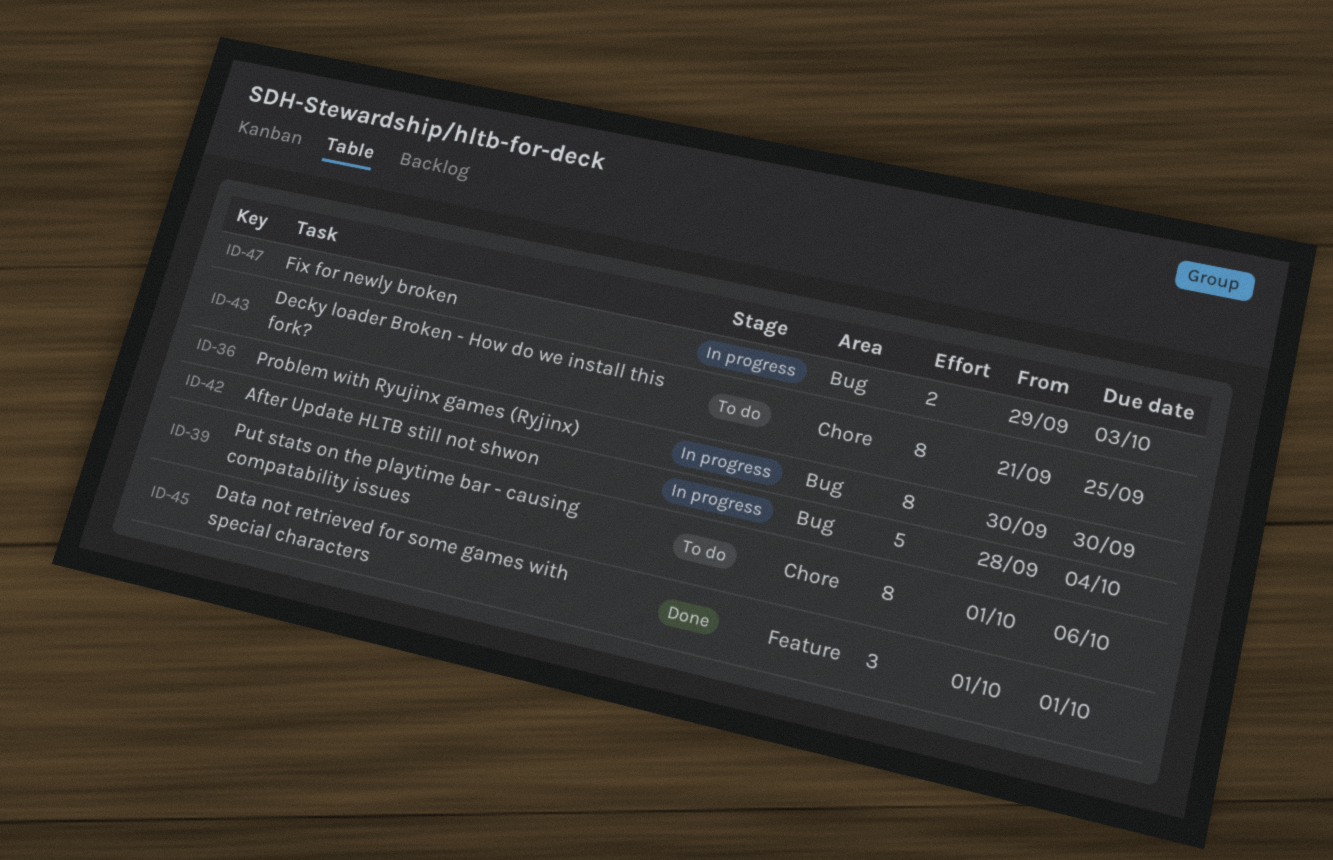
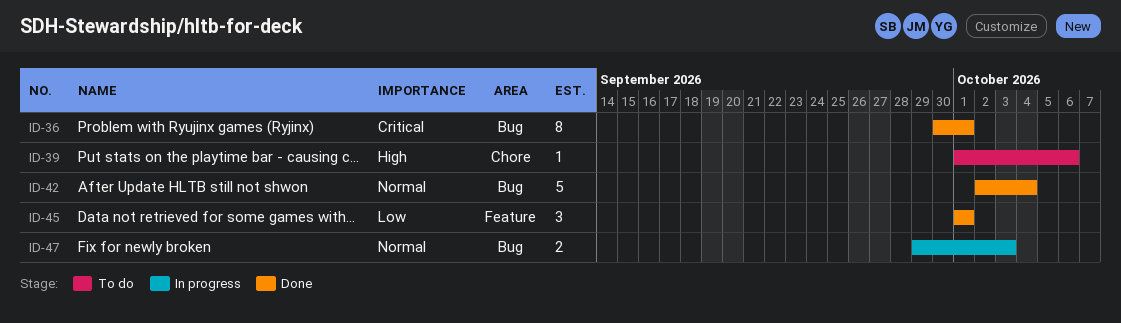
ID-36, status: In progress -> Done
ID-36, due: Sep 30 -> Oct 1
ID-39, estimate: 8 -> 1
ID-42, status: In progress -> Done
ID-42, start: Sep 28 -> Oct 2
ID-43: present -> none

